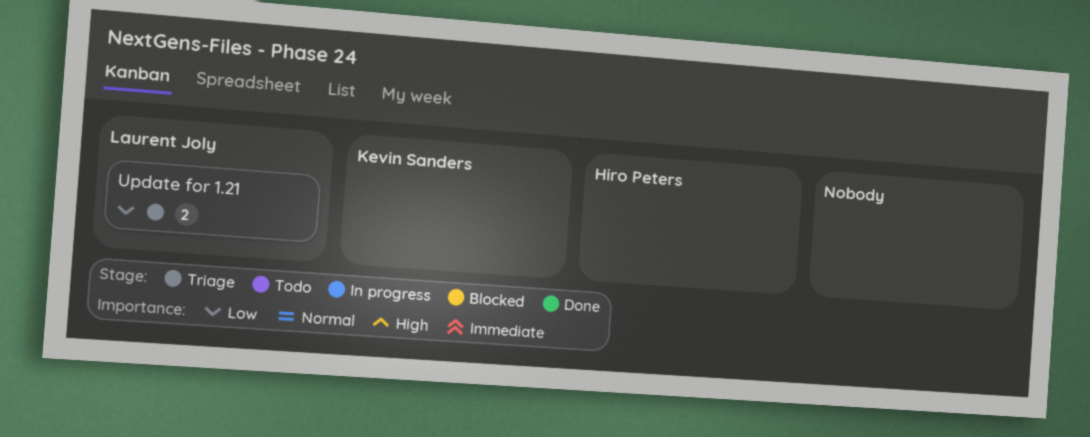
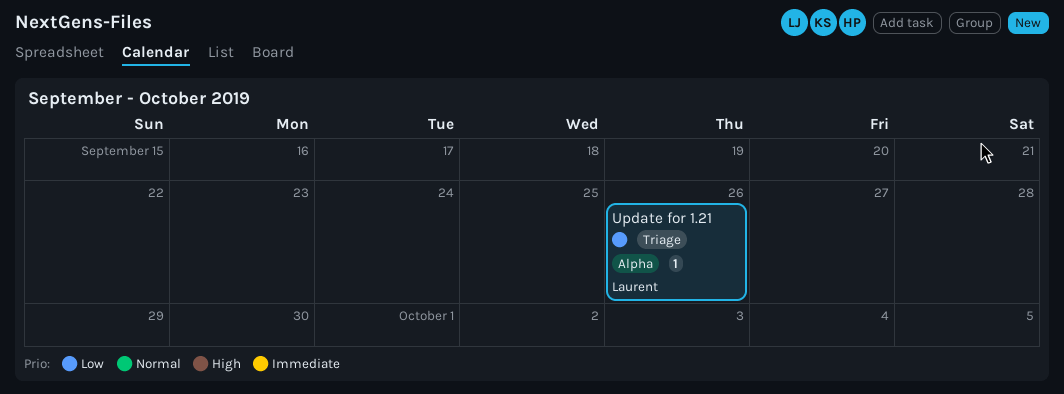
Update for 1.21, estimate: 2 -> 1

